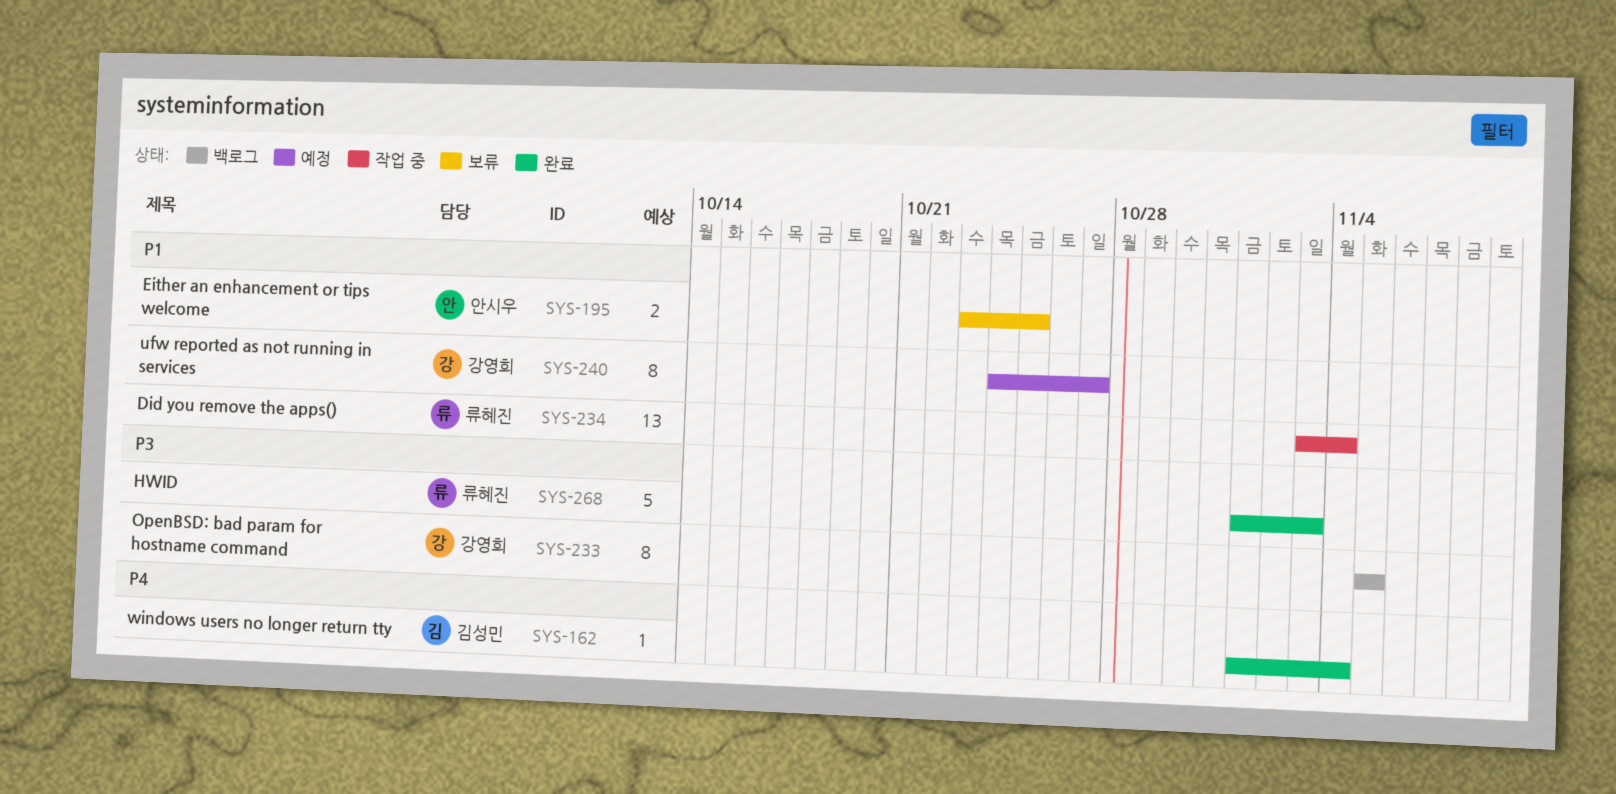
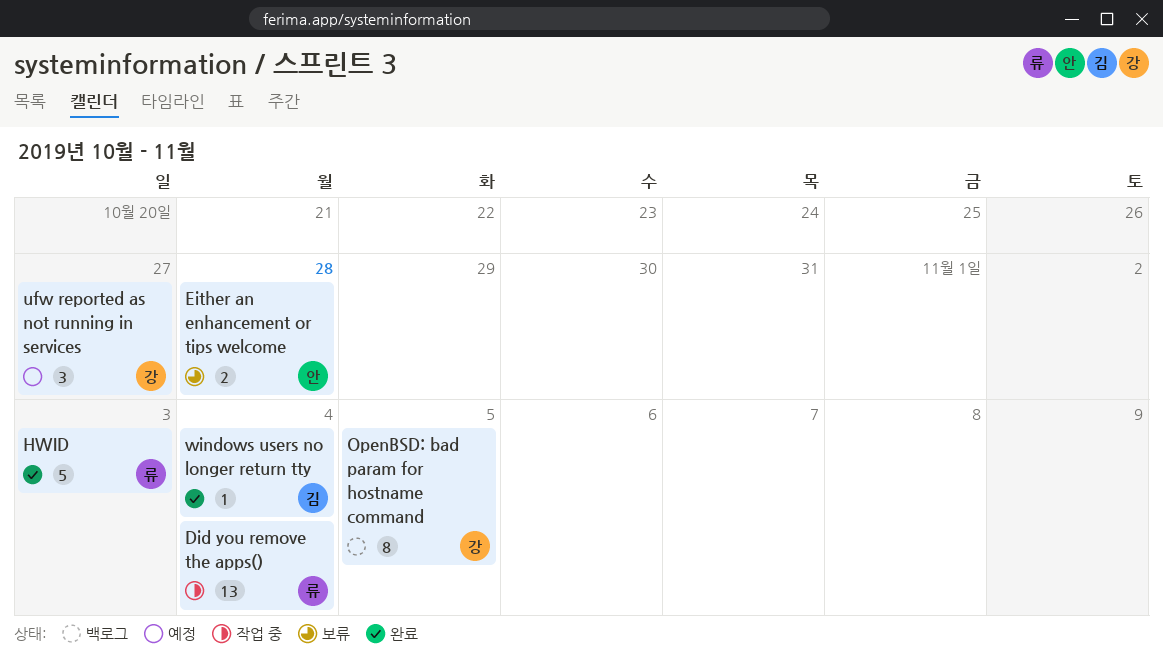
Either an enhancement or tips welcome, due: Oct 25 -> Oct 28
ufw reported as not running in services, estimate: 8 -> 3

